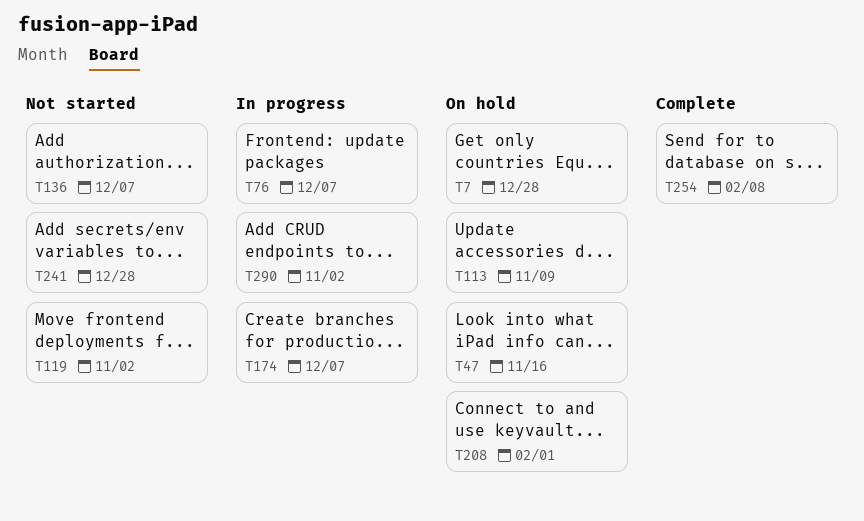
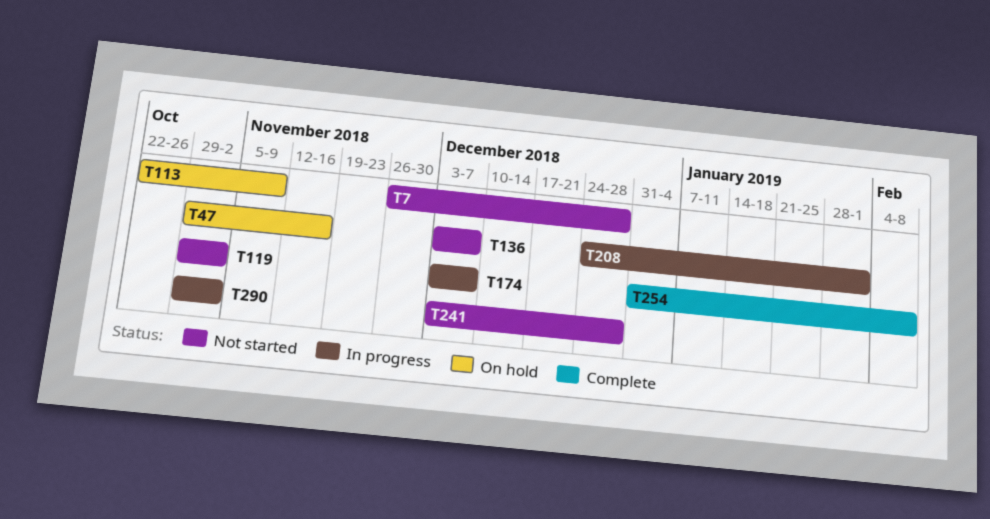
T7, status: On hold -> Not started
T76: present -> none
T208, status: On hold -> In progress

